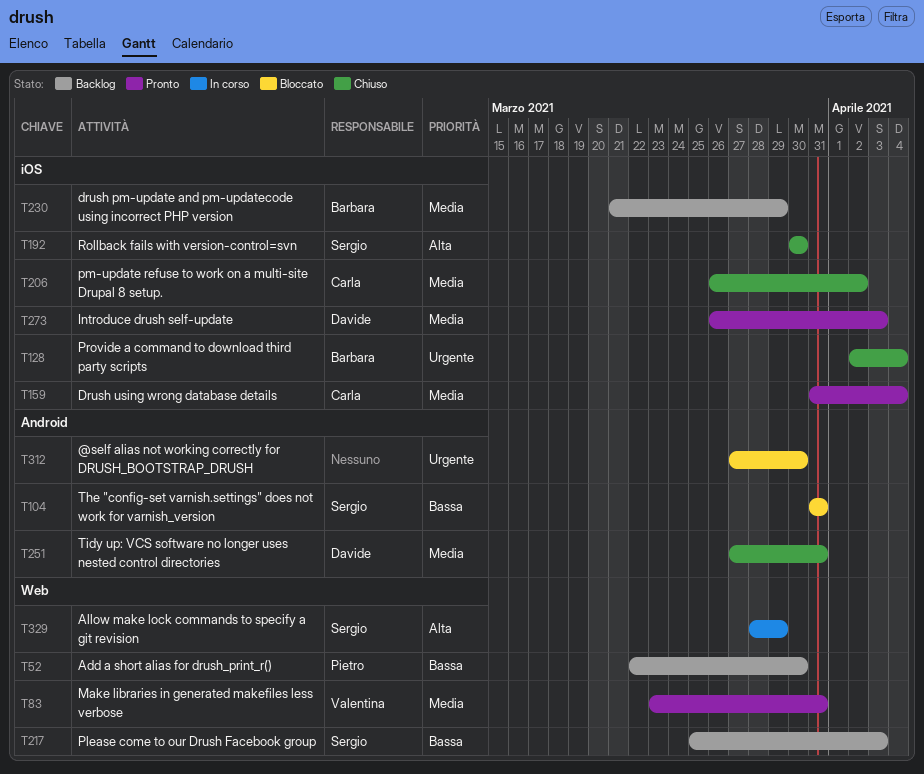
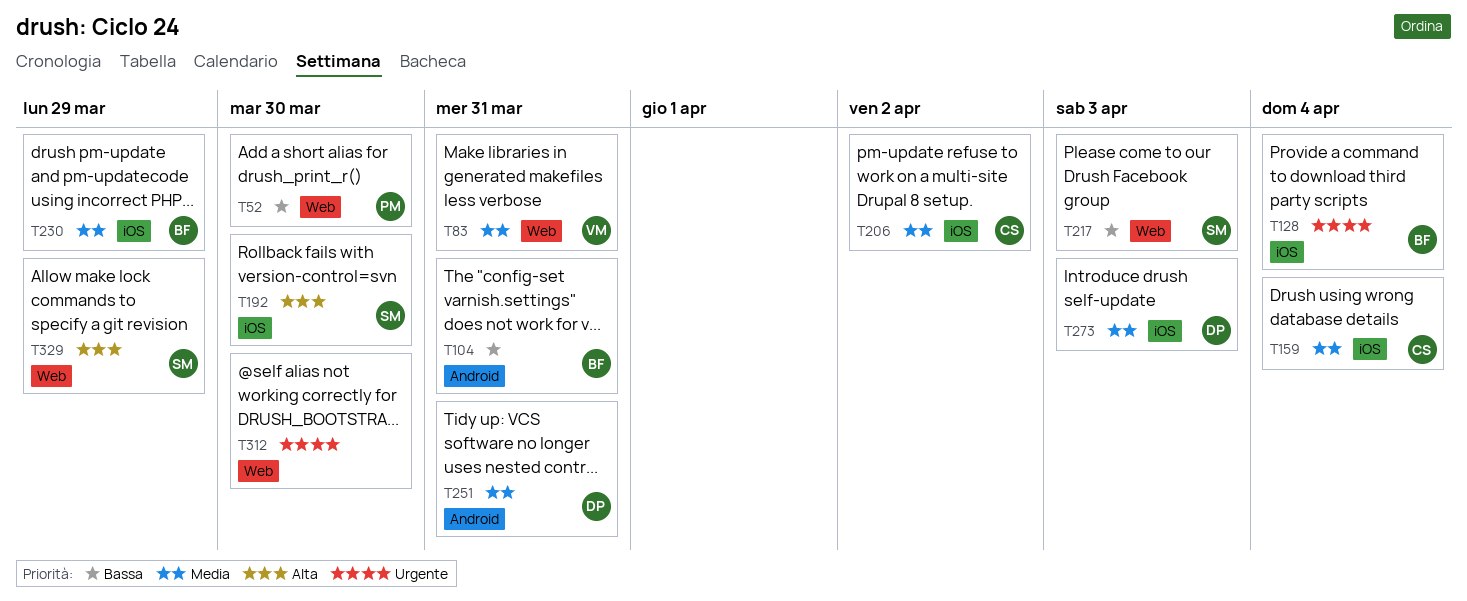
T104, owner: Sergio -> Barbara
T312, label: Android -> Web

